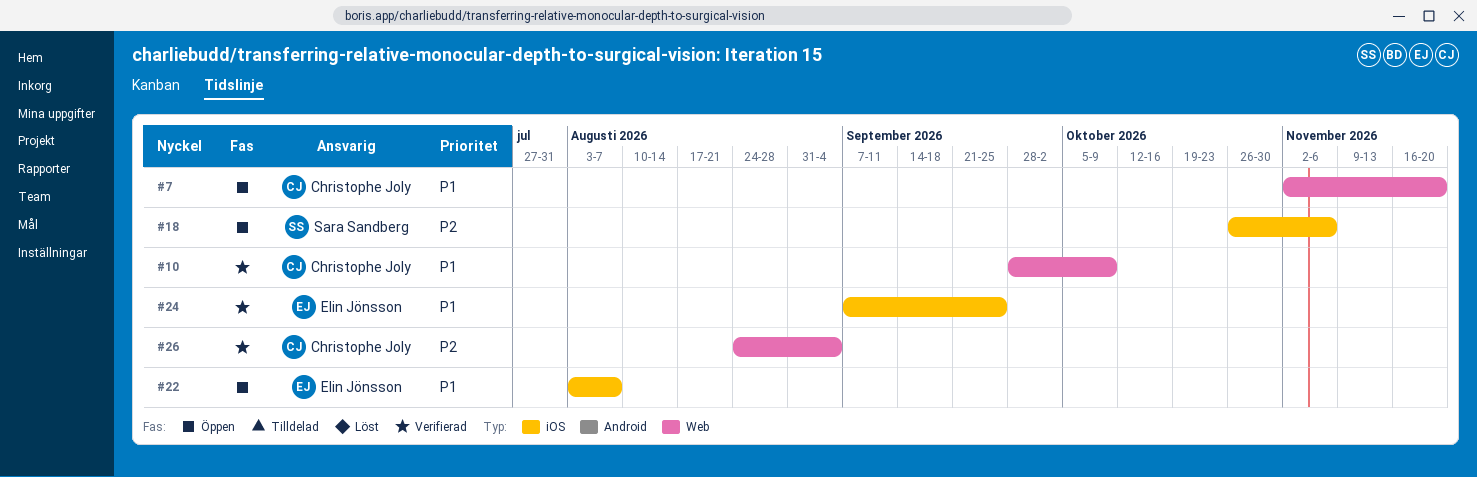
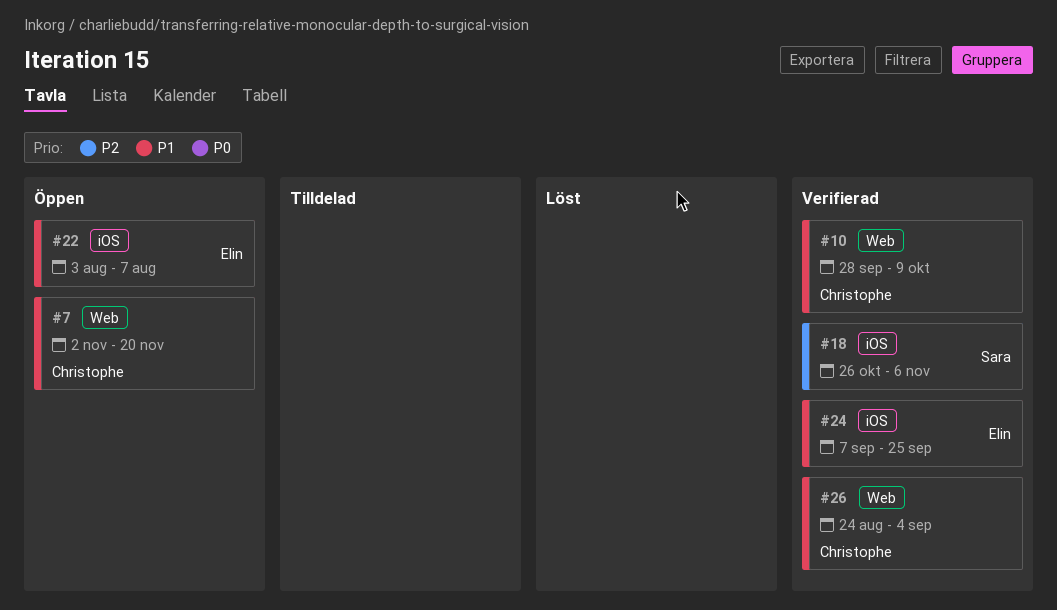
#18, status: Öppen -> Verifierad
#26, priority: P2 -> P1

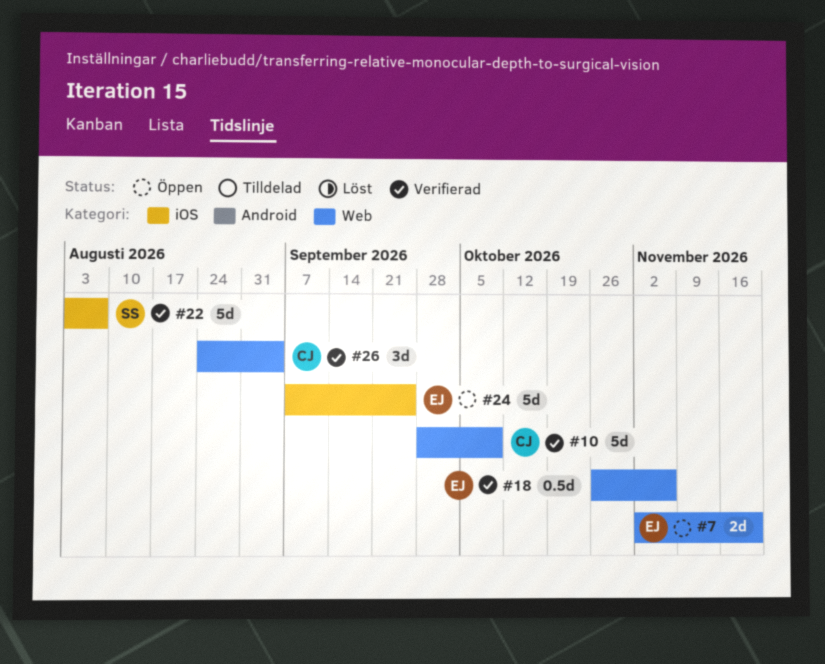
#7, owner: Christophe -> Elin
#18, owner: Sara -> Elin
#18, label: iOS -> Web
#22, status: Öppen -> Verifierad
#22, owner: Elin -> Sara
#24, status: Verifierad -> Öppen

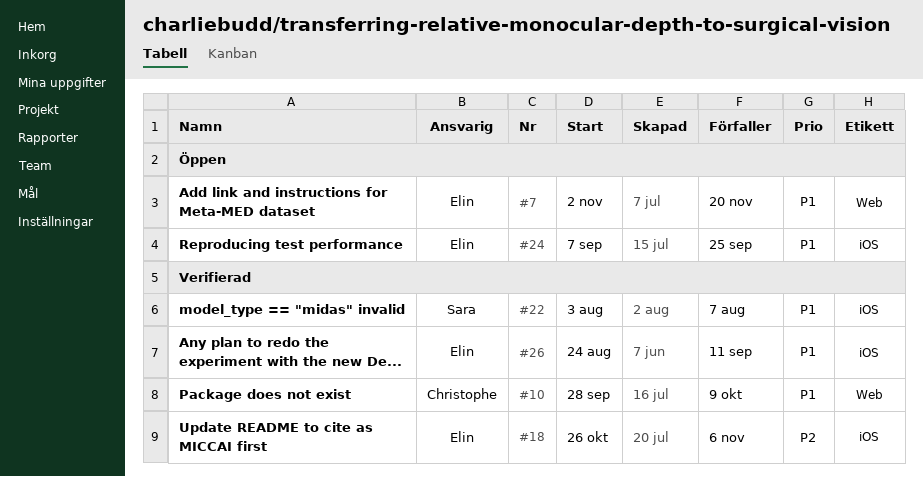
#18, label: Web -> iOS
#26, owner: Christophe -> Elin
#26, label: Web -> iOS
#26, due: Sep 4 -> Sep 11

